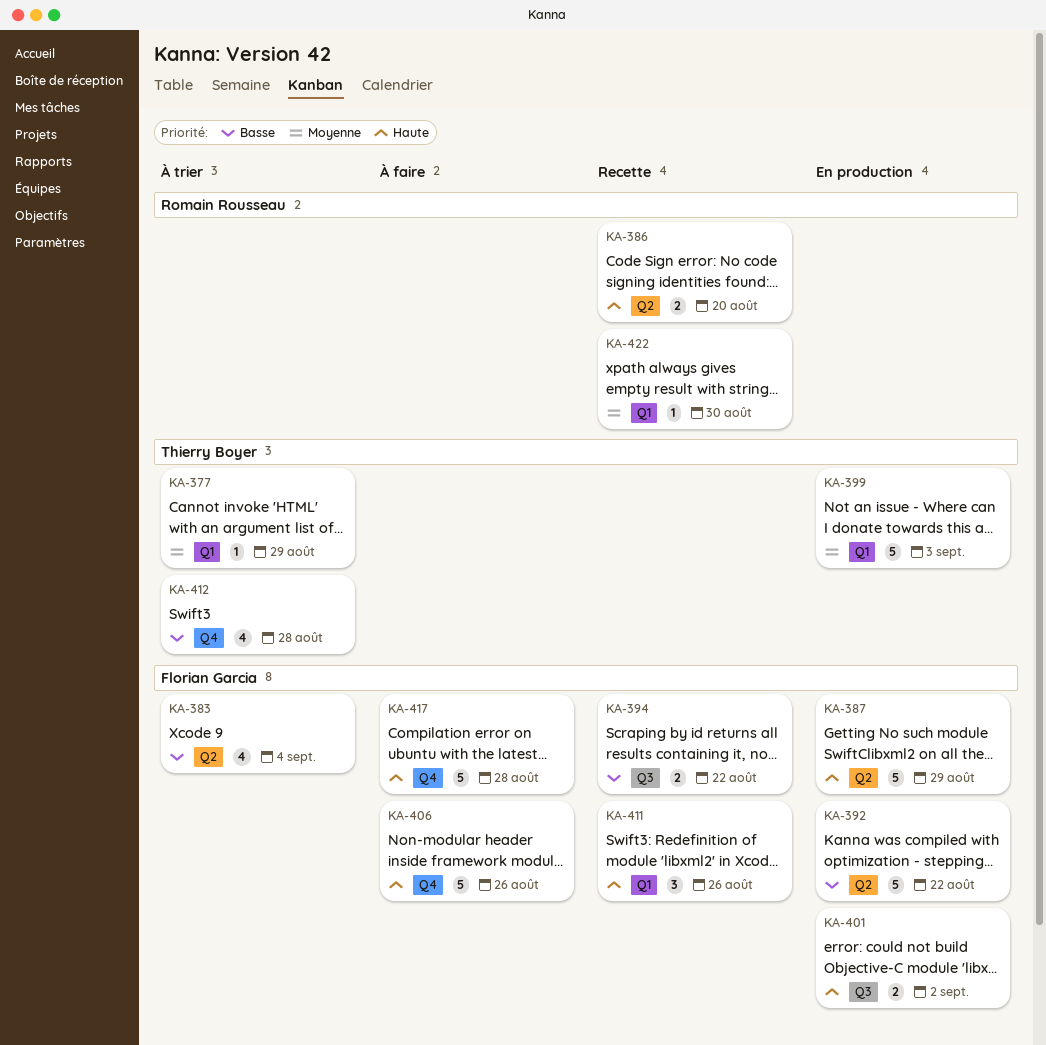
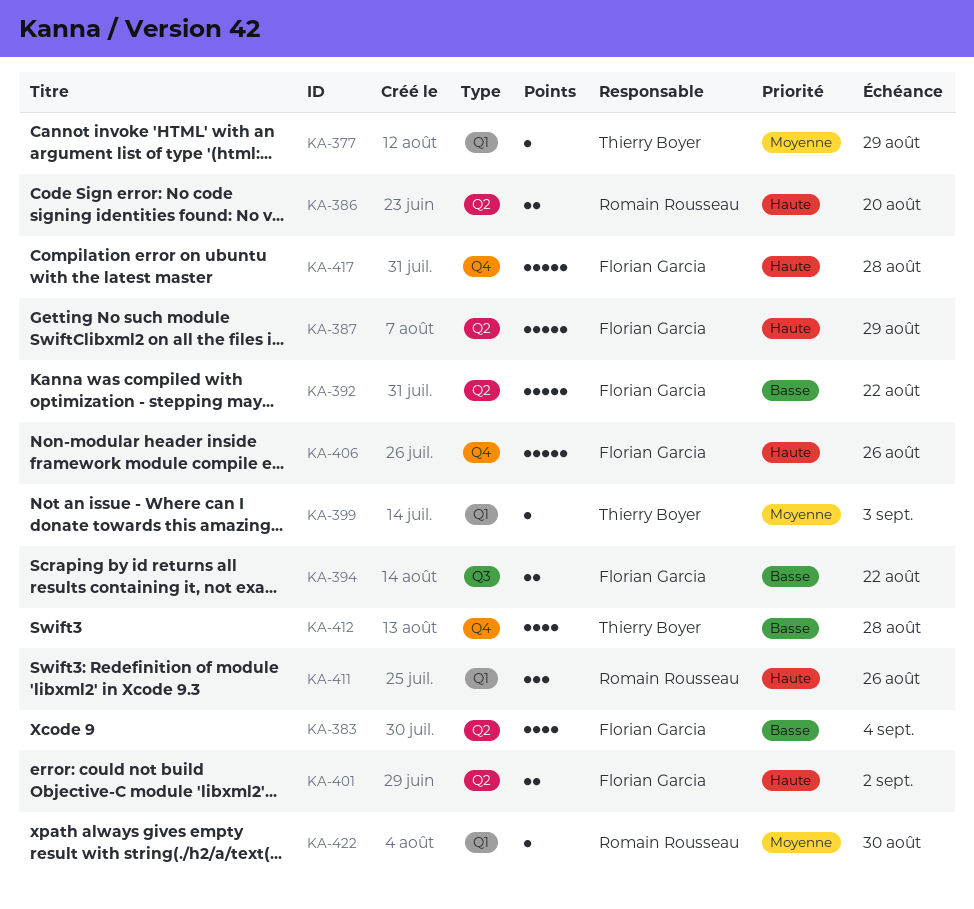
KA-399, estimate: 5 -> 1
KA-401, label: Q3 -> Q2
KA-411, owner: Florian Garcia -> Romain Rousseau

